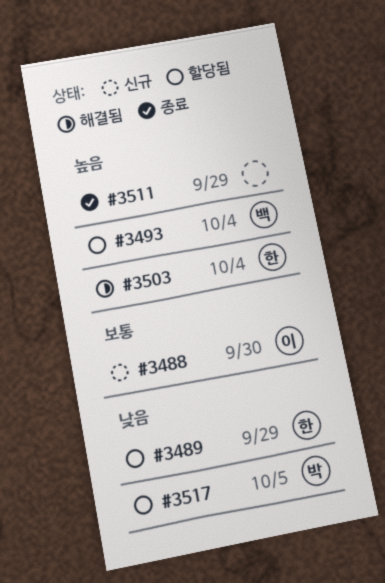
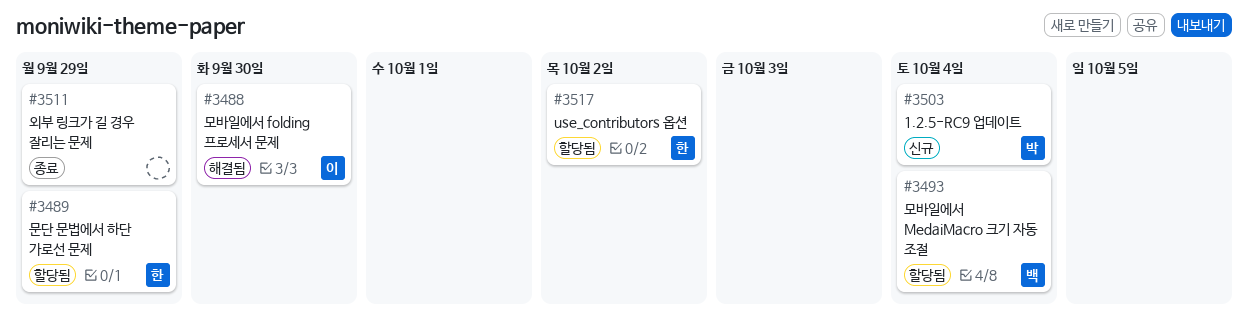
#3488, status: 신규 -> 해결됨
#3503, status: 해결됨 -> 신규
#3503, owner: 한 -> 박
#3517, owner: 박 -> 한
#3517, due: Oct 5 -> Oct 2

